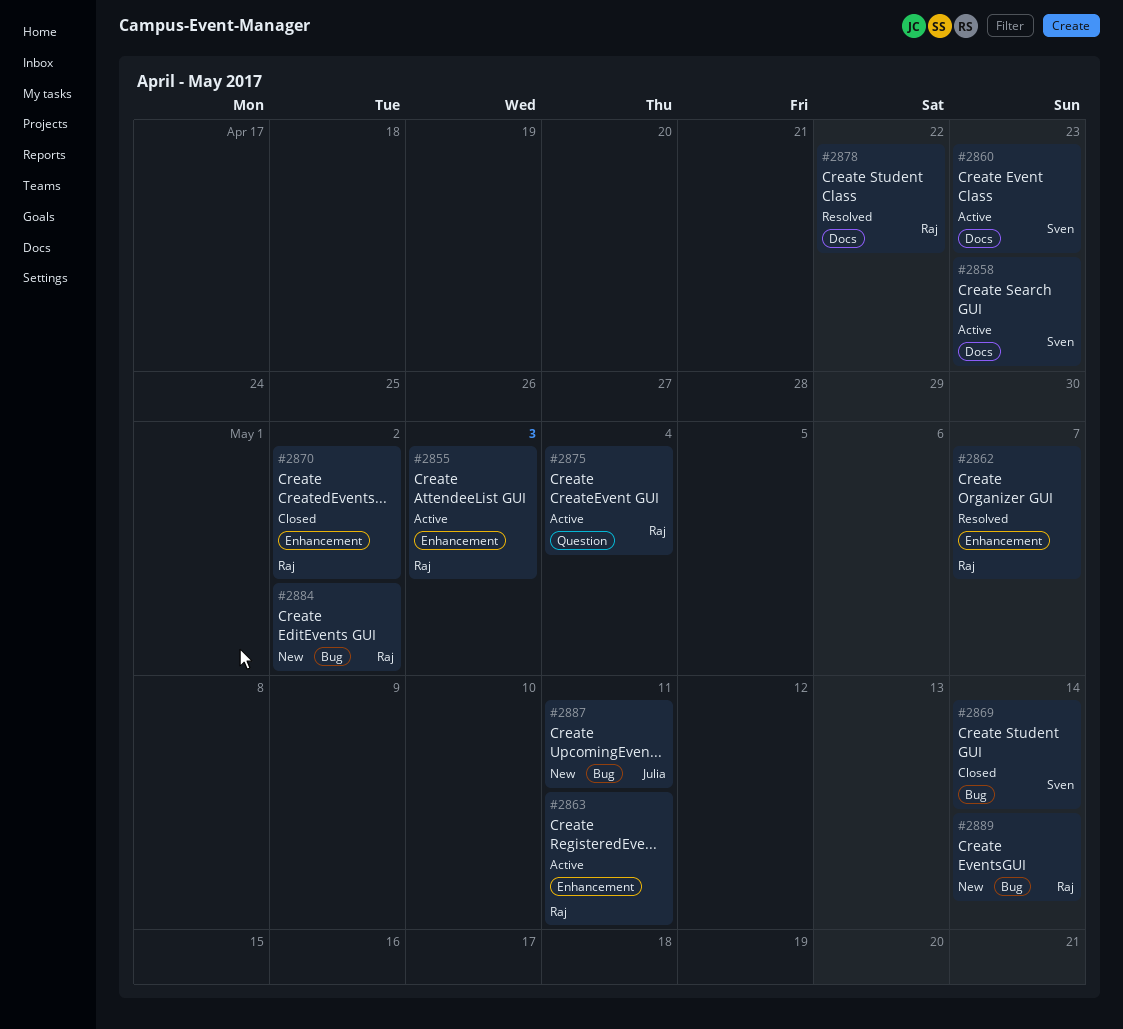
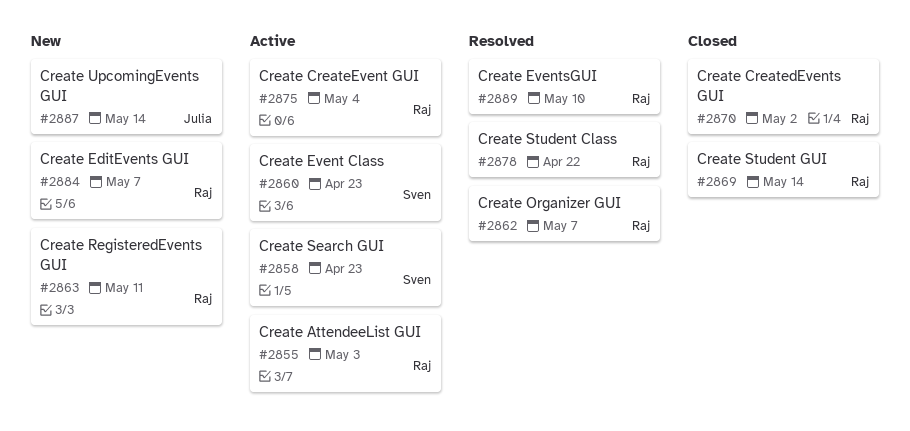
#2863, status: Active -> New
#2869, owner: Sven -> Raj
#2884, due: May 2 -> May 7
#2887, due: May 11 -> May 14
#2889, status: New -> Resolved
#2889, due: May 14 -> May 10

